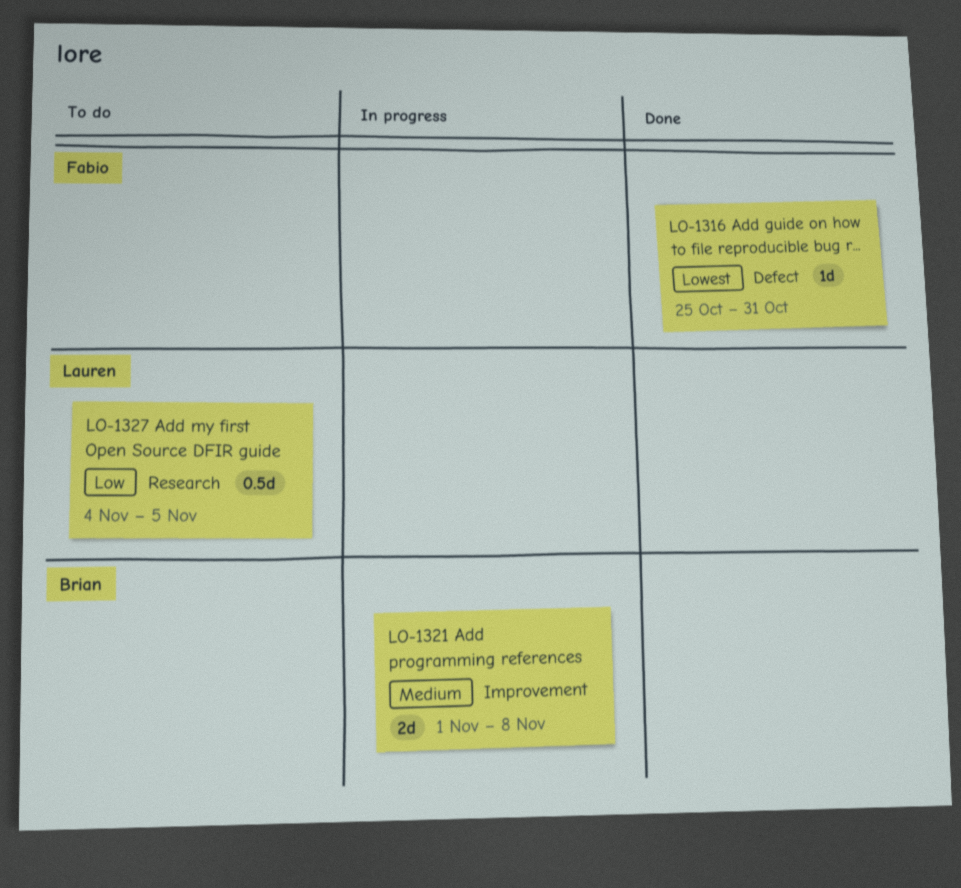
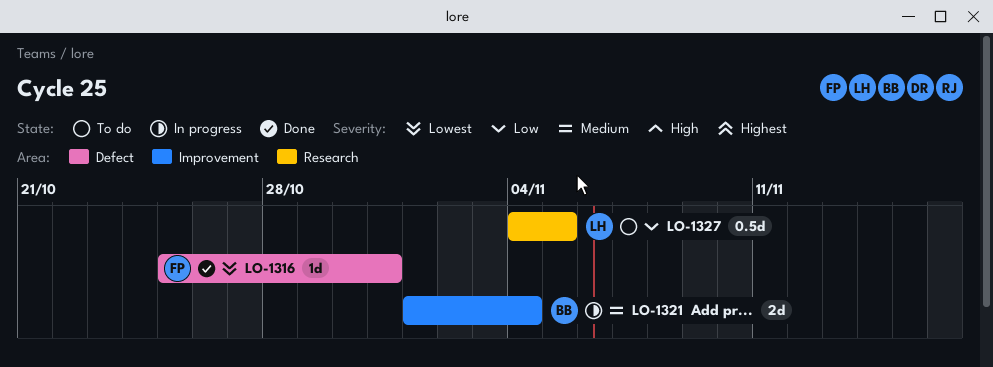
LO-1321, due: Nov 8 -> Nov 4

